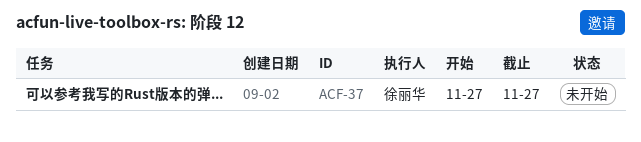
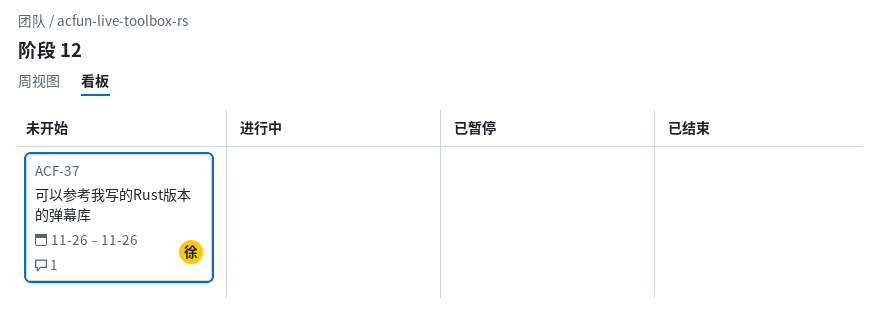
ACF-37, start: Nov 27 -> Nov 26
ACF-37, due: Nov 27 -> Nov 26

